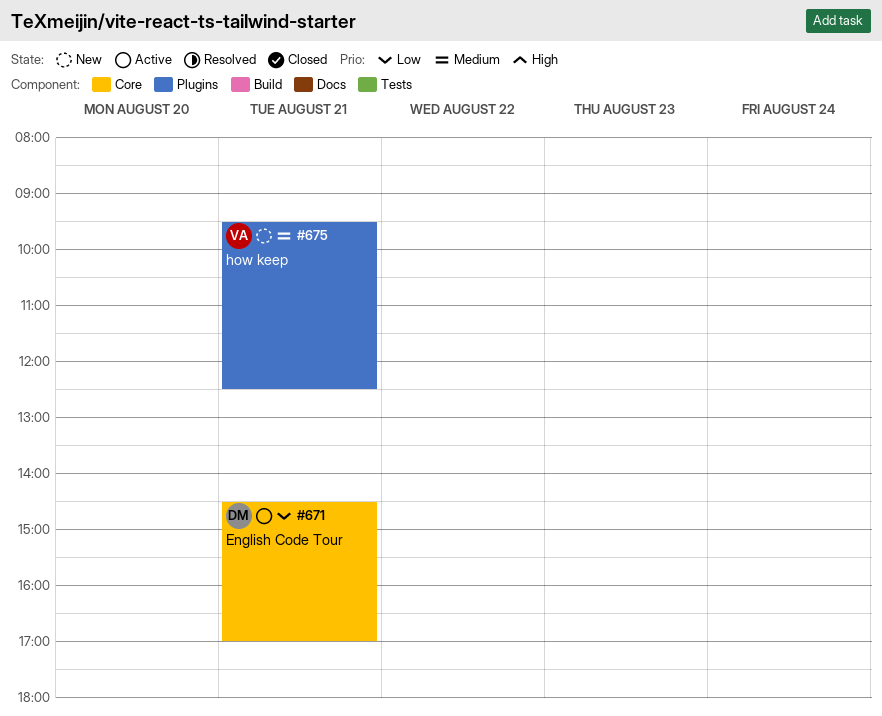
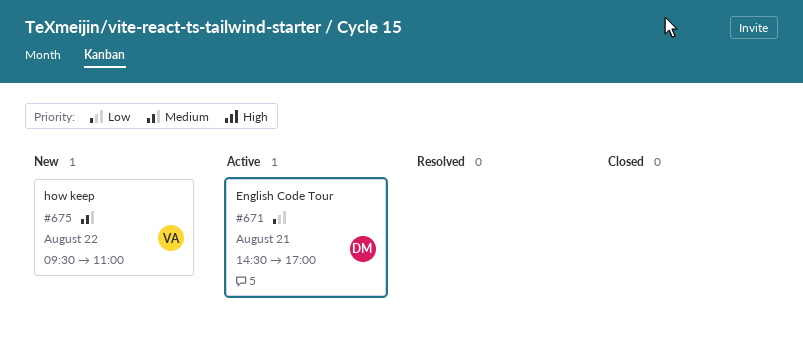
#675, day: Aug 21 -> Aug 22
#675, ends: 12:30 -> 11:00

